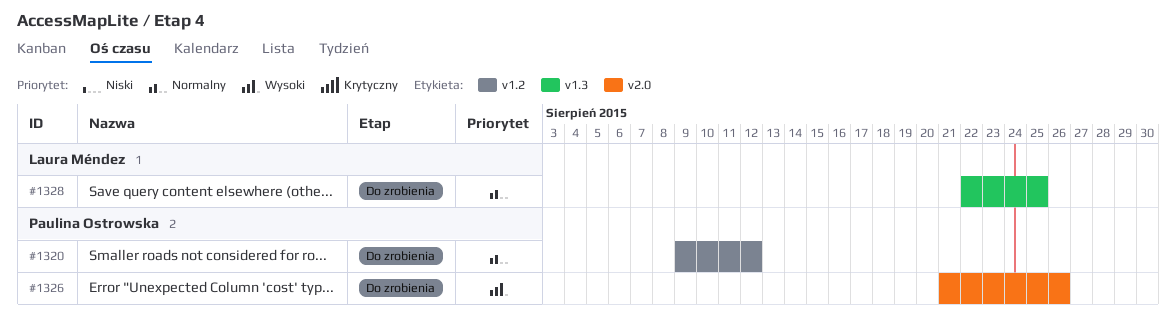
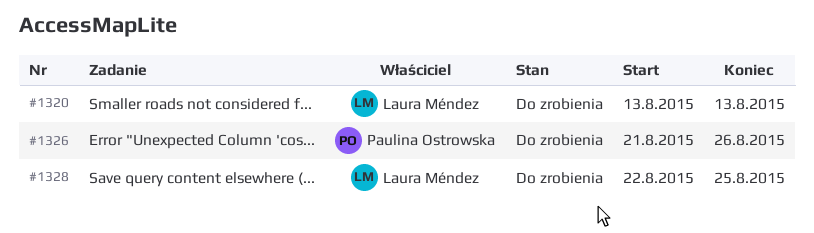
#1320, owner: Paulina Ostrowska -> Laura Méndez
#1320, start: Aug 9 -> Aug 13
#1320, due: Aug 12 -> Aug 13

